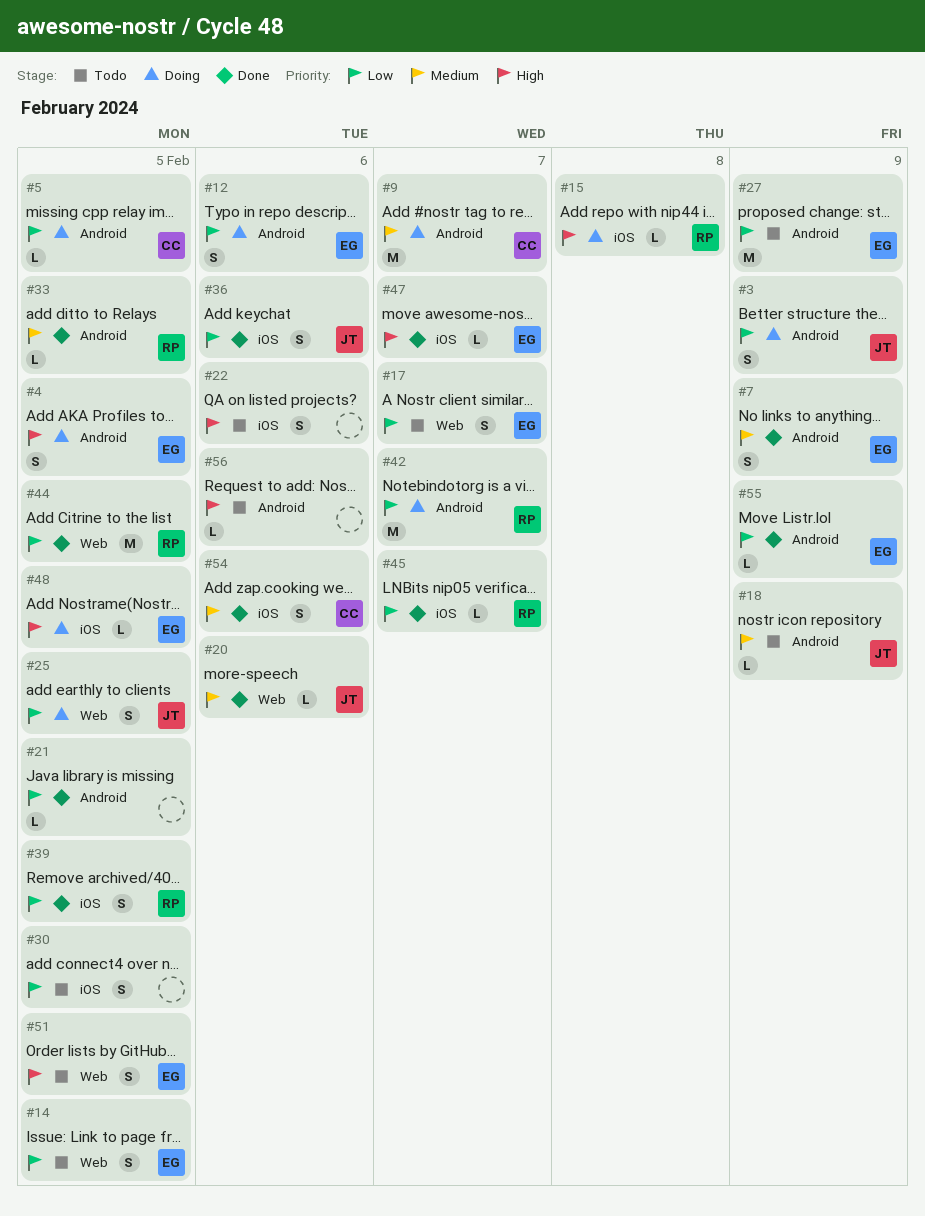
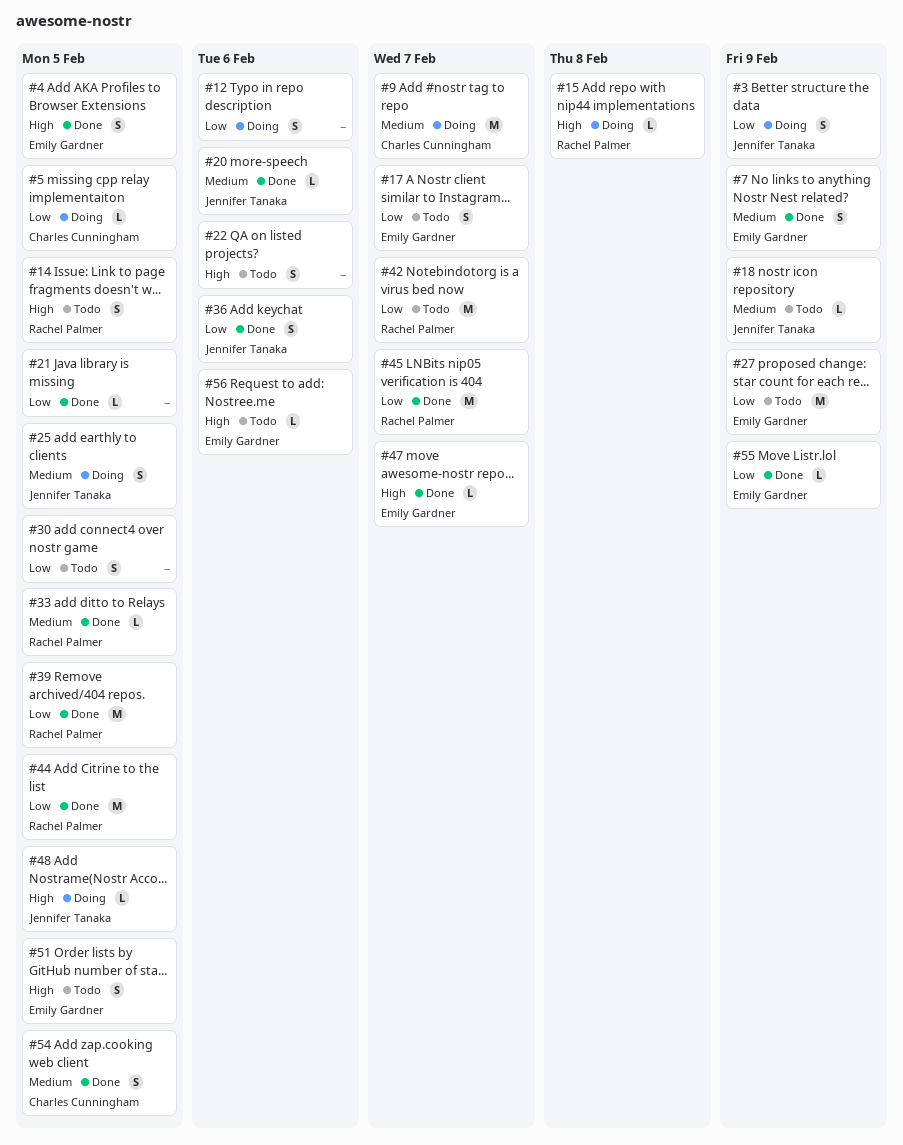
#4, status: Doing -> Done
#12, owner: Emily Gardner -> none
#14, owner: Emily Gardner -> Rachel Palmer
#14, priority: Low -> High
#25, priority: Low -> Medium
#39, estimate: S -> M
#42, status: Doing -> Todo
#45, estimate: L -> M
#48, owner: Emily Gardner -> Jennifer Tanaka
#54, due: Feb 6 -> Feb 5
#56, owner: none -> Emily Gardner

